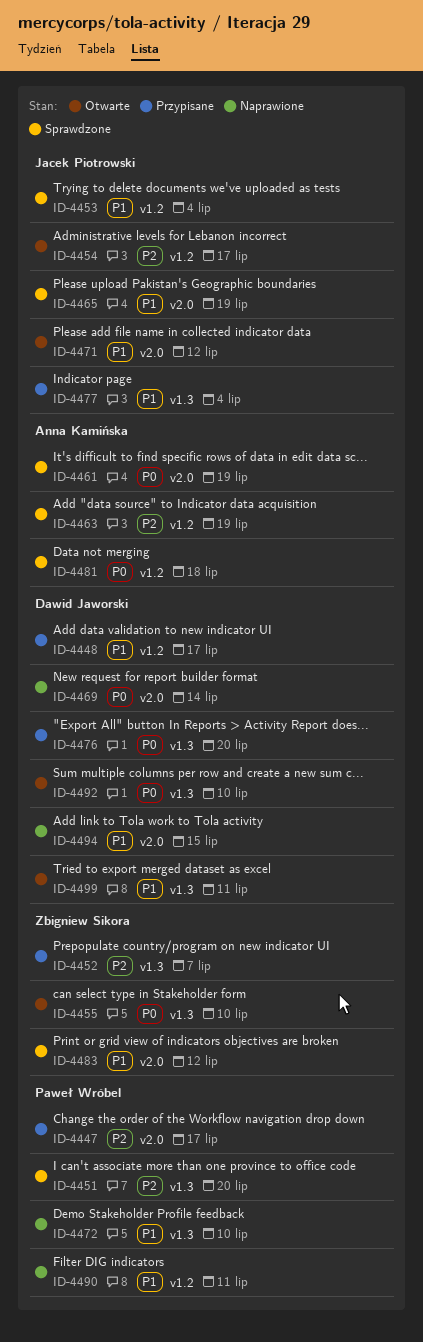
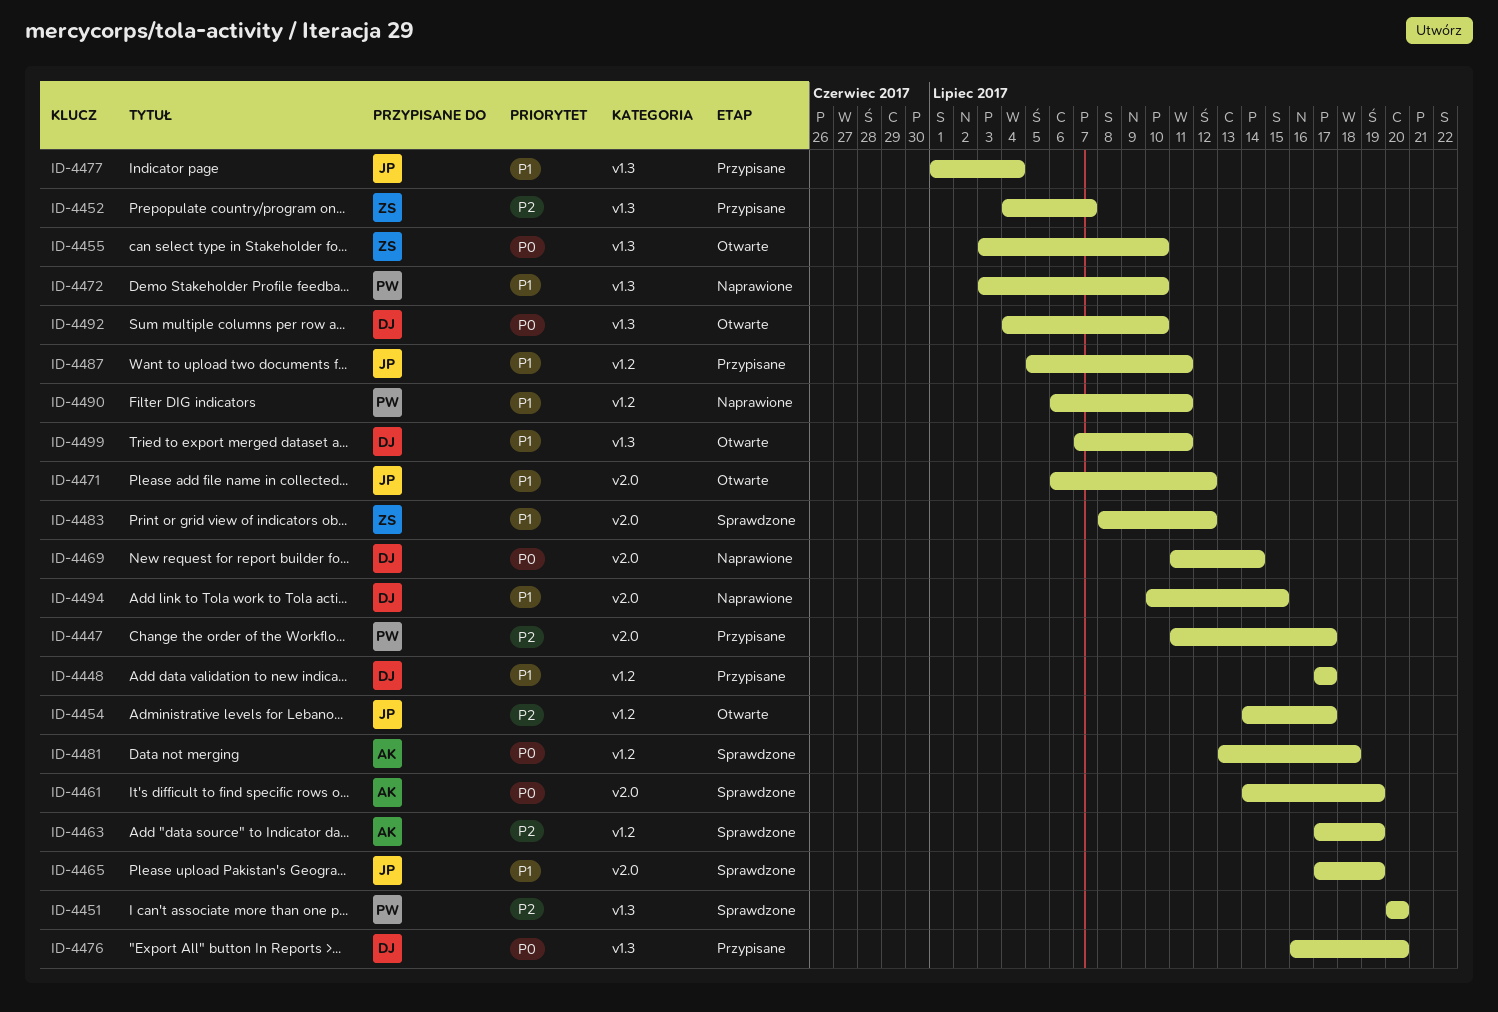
ID-4453: present -> none
ID-4487: none -> present

